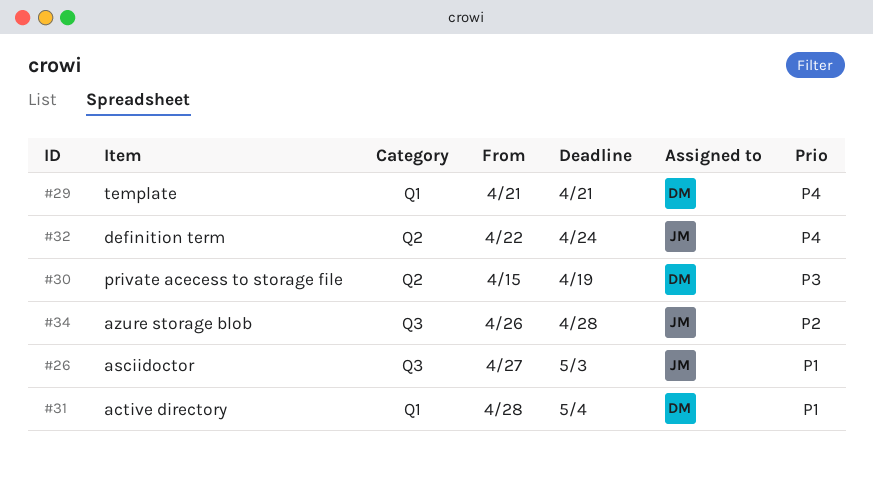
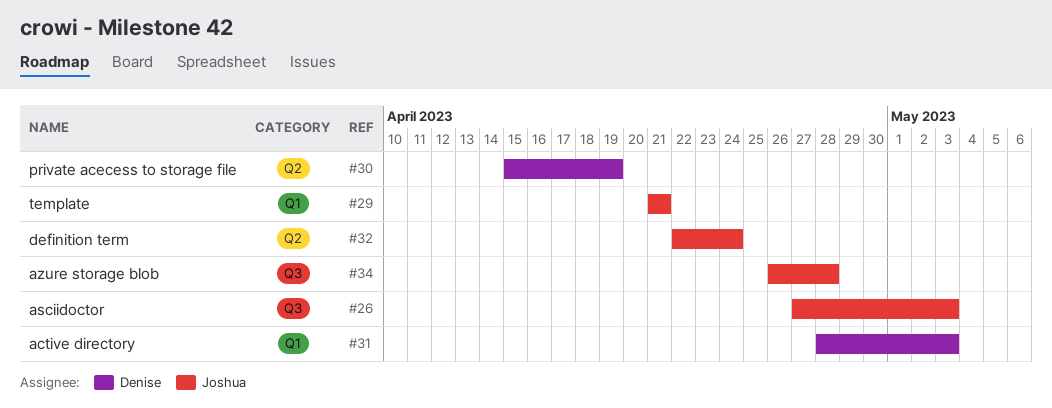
#29, owner: Denise -> Joshua
#31, due: May 4 -> May 3

